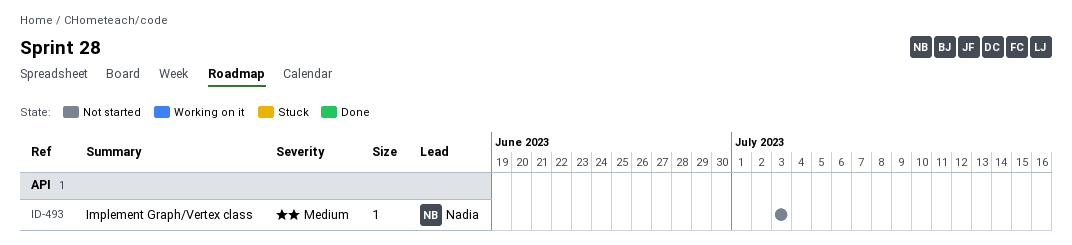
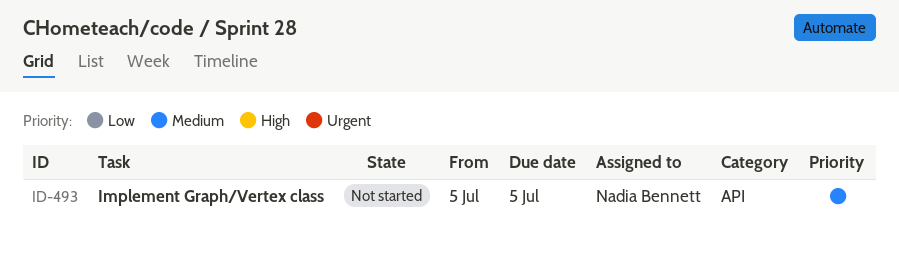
ID-493, start: Jul 3 -> Jul 5
ID-493, due: Jul 3 -> Jul 5

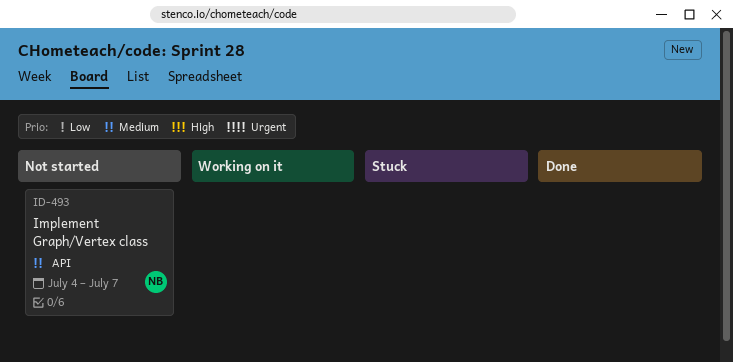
ID-493, start: Jul 5 -> Jul 4
ID-493, due: Jul 5 -> Jul 7

